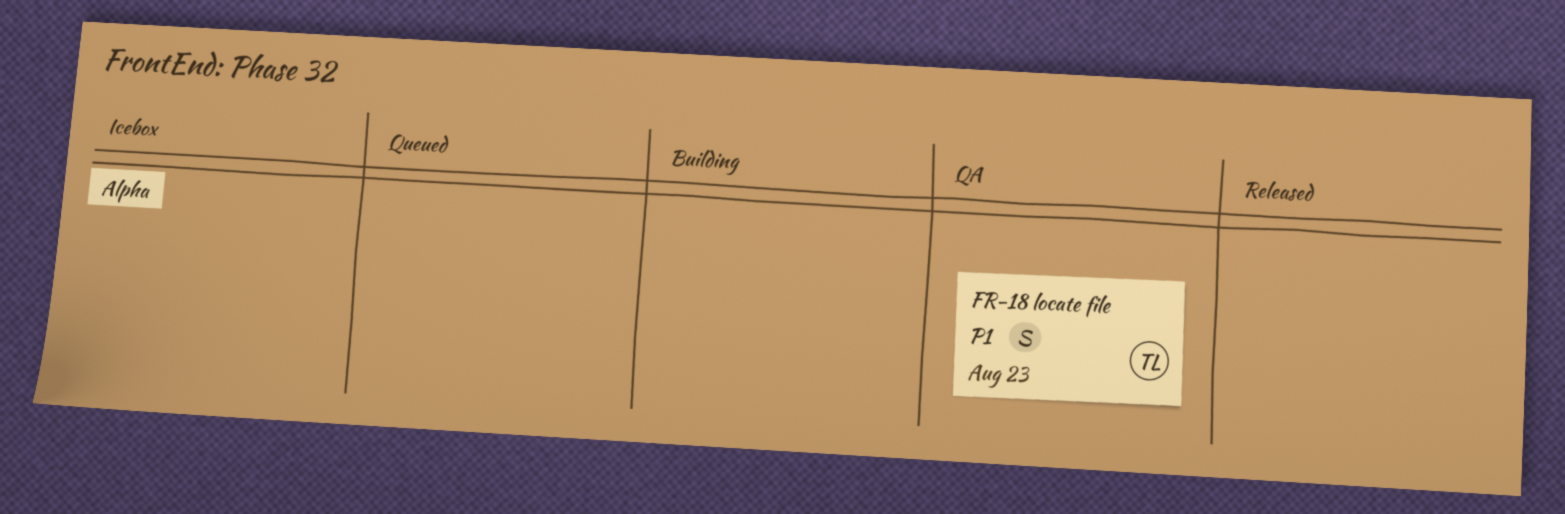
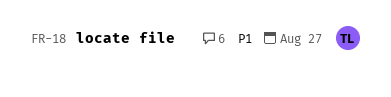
FR-18, due: Aug 23 -> Aug 27

